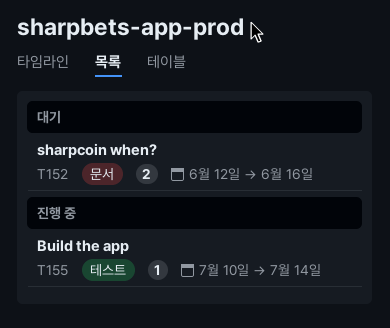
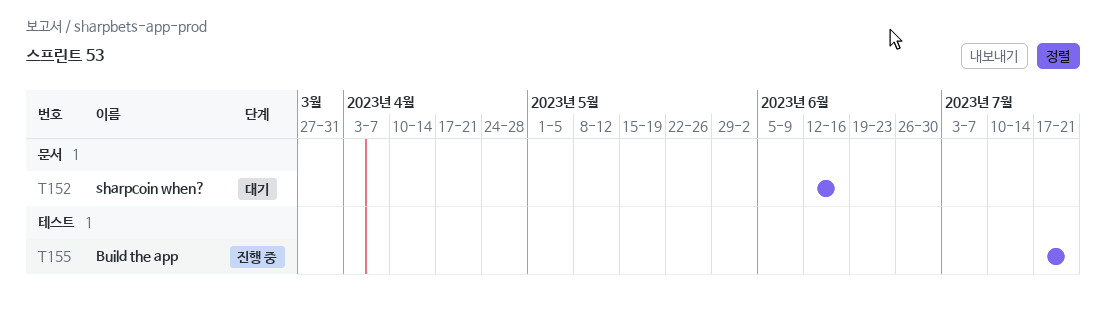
T155, start: Jul 10 -> Jul 17
T155, due: Jul 14 -> Jul 21

